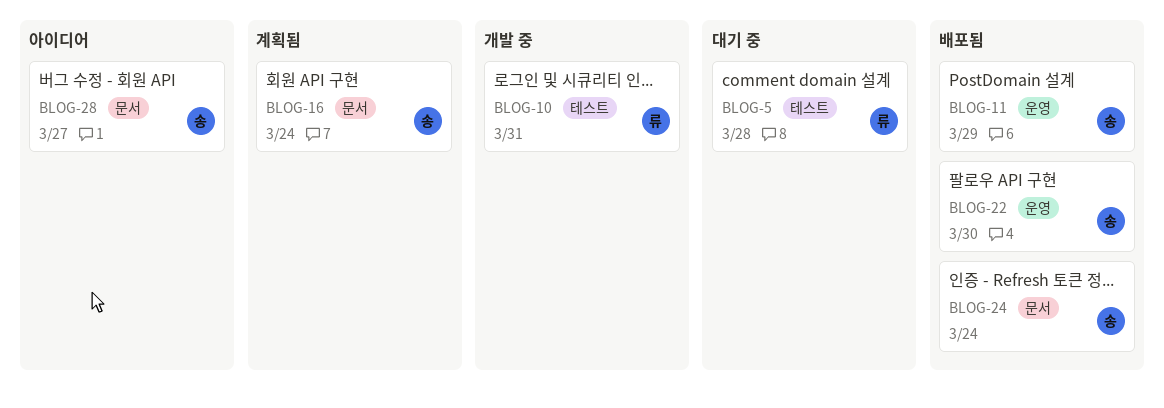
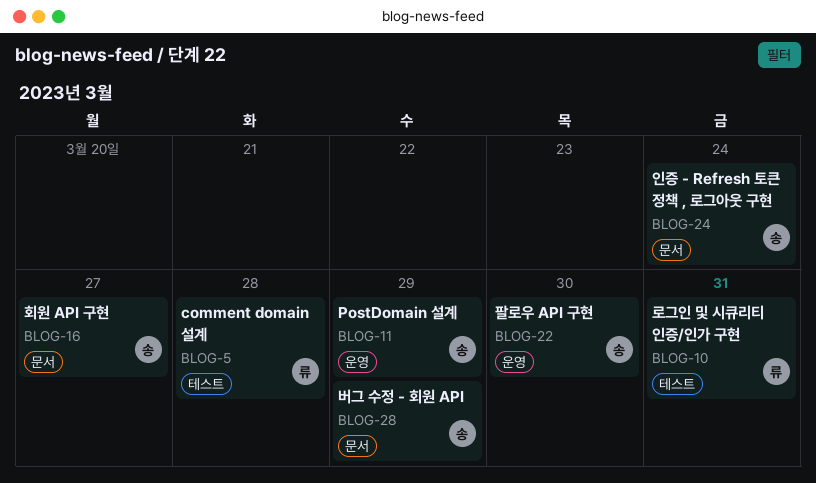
BLOG-16, due: Mar 24 -> Mar 27
BLOG-28, due: Mar 27 -> Mar 29

